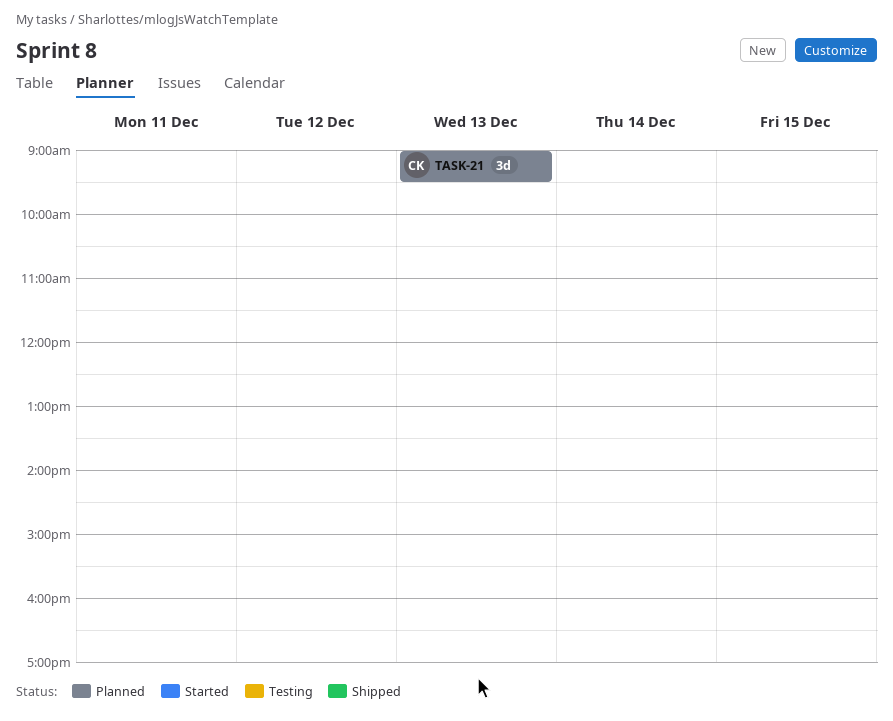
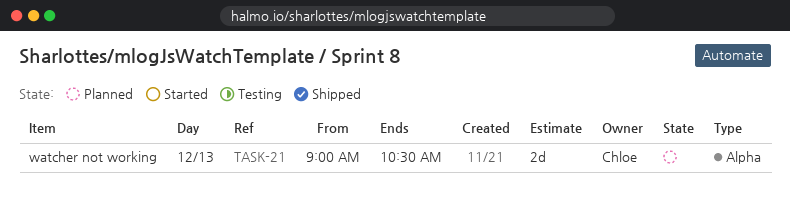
TASK-21, estimate: 3d -> 2d
TASK-21, ends: 09:30 -> 10:30

